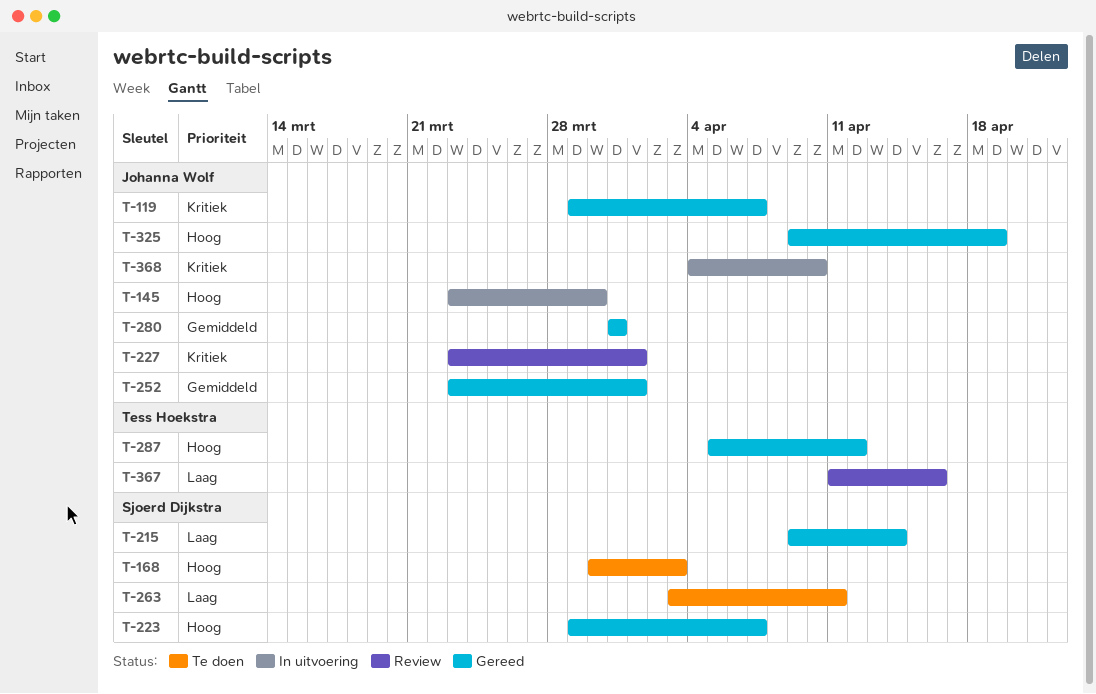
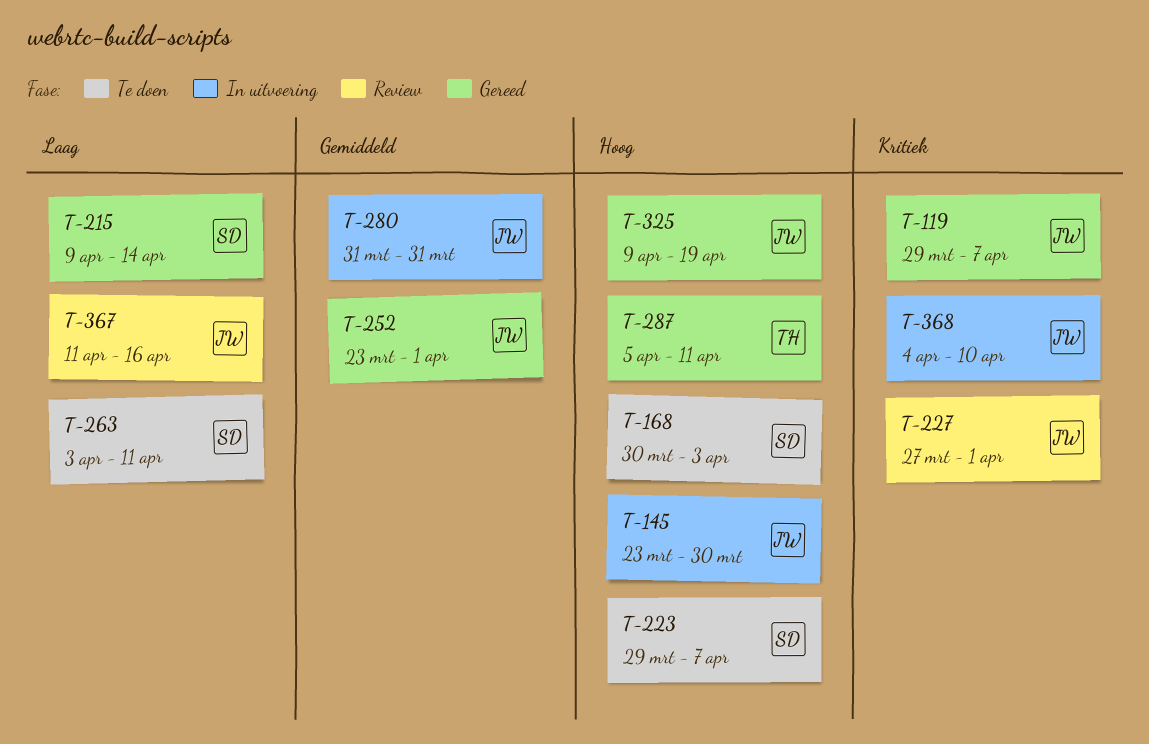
T-223, status: Gereed -> Te doen
T-227, start: Mar 23 -> Mar 27
T-280, status: Gereed -> In uitvoering
T-287, due: Apr 12 -> Apr 11
T-367, owner: Tess Hoekstra -> Johanna Wolf

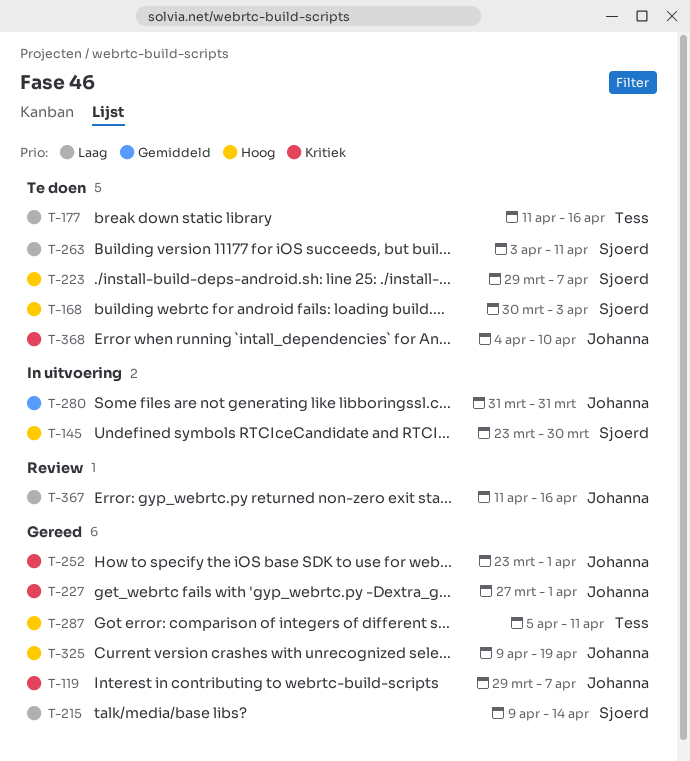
T-145, owner: Johanna -> Sjoerd
T-177: none -> present
T-227, status: Review -> Gereed
T-252, priority: Gemiddeld -> Kritiek
T-368, status: In uitvoering -> Te doen

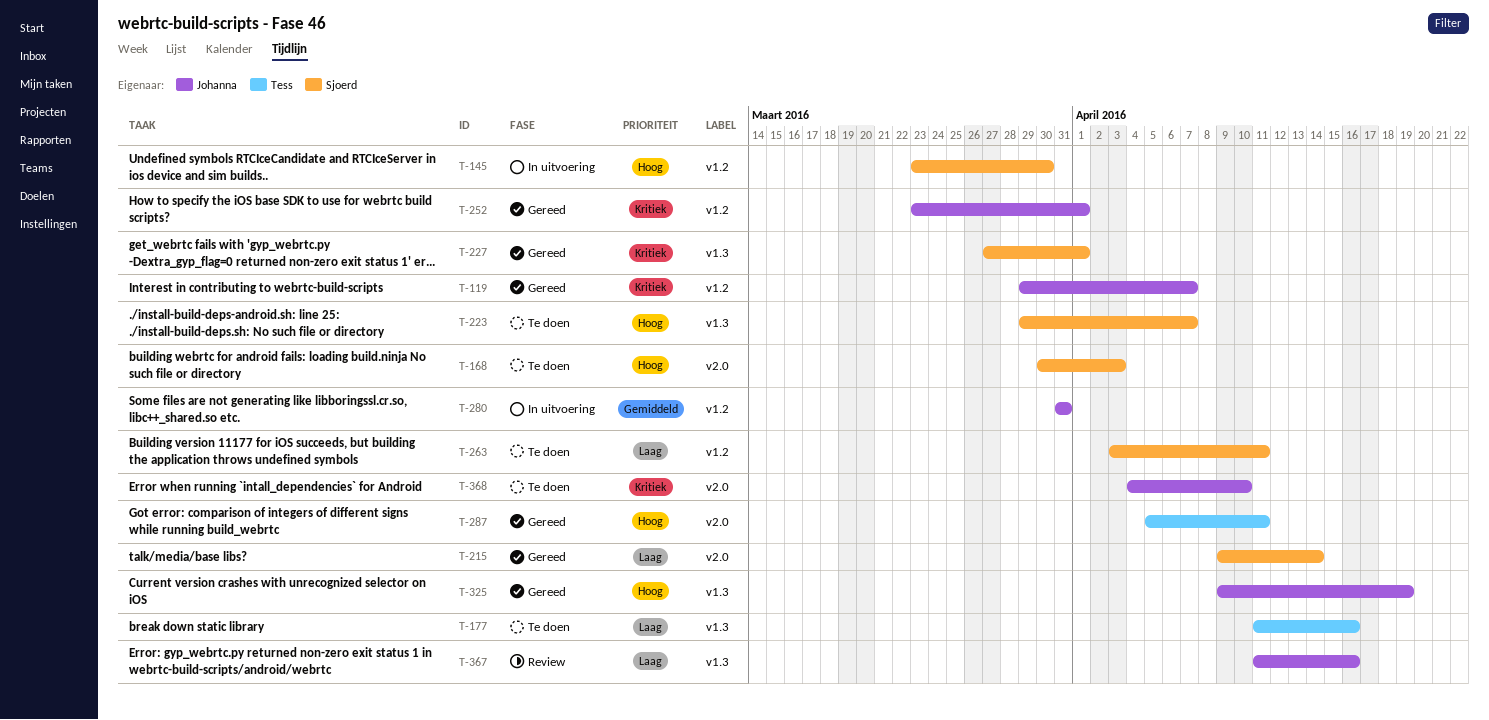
T-227, owner: Johanna -> Sjoerd

